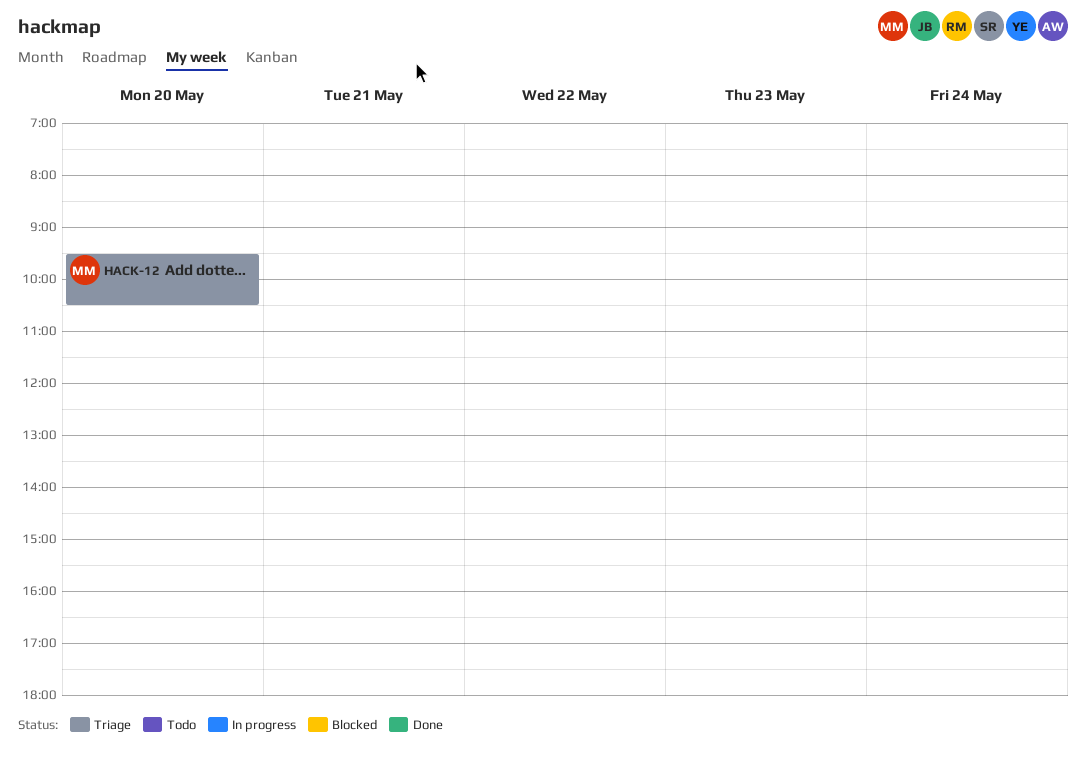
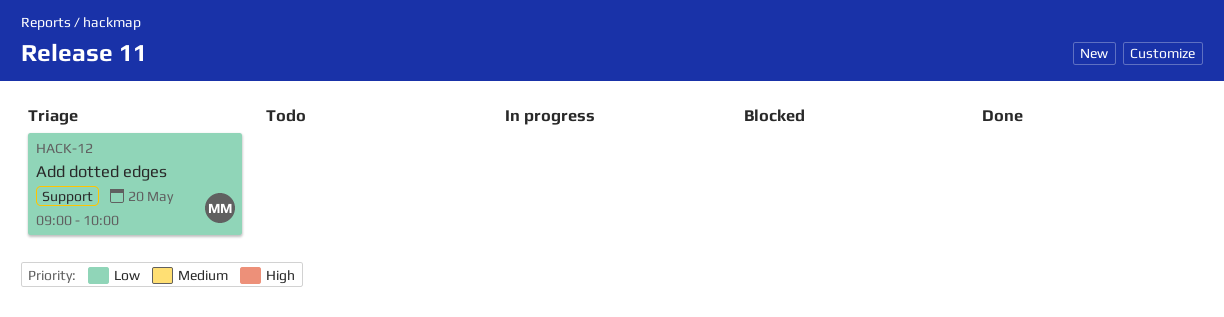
HACK-12, begins: 09:30 -> 09:00
HACK-12, ends: 10:30 -> 10:00

